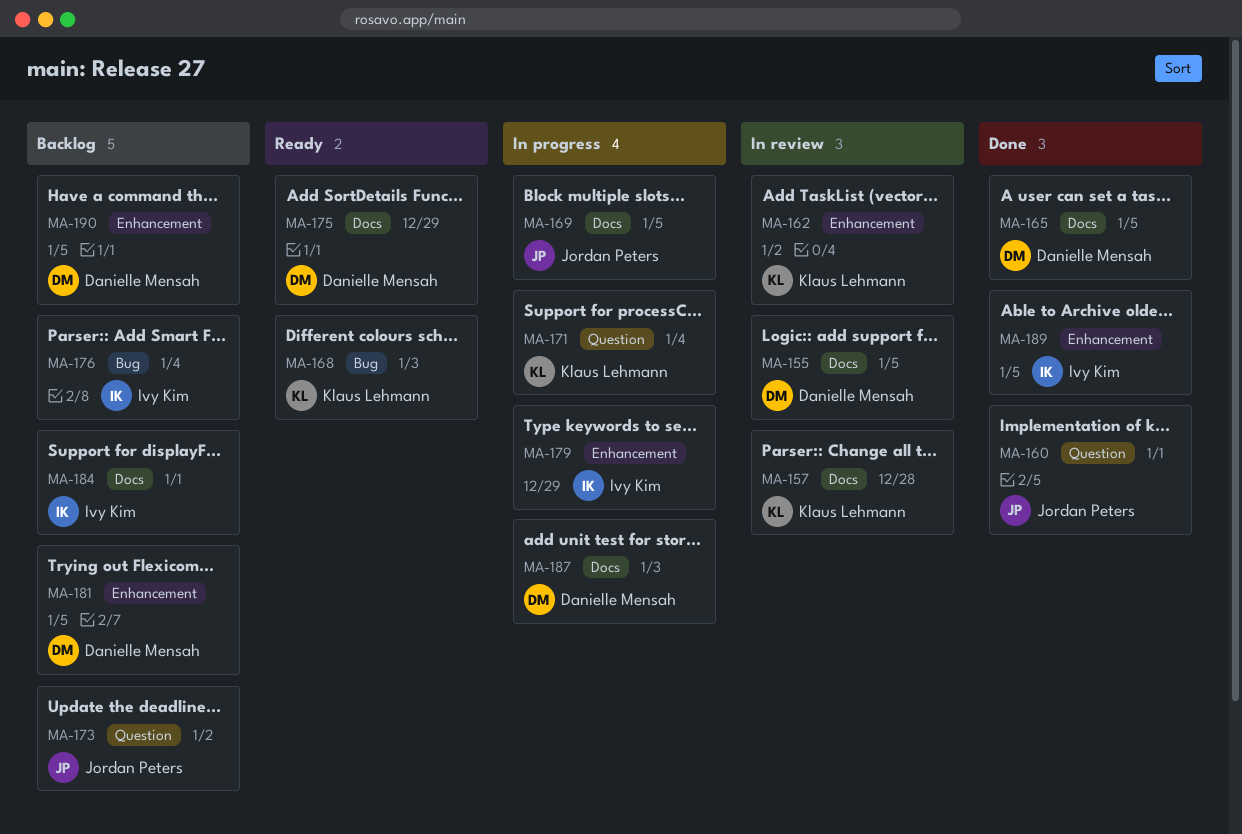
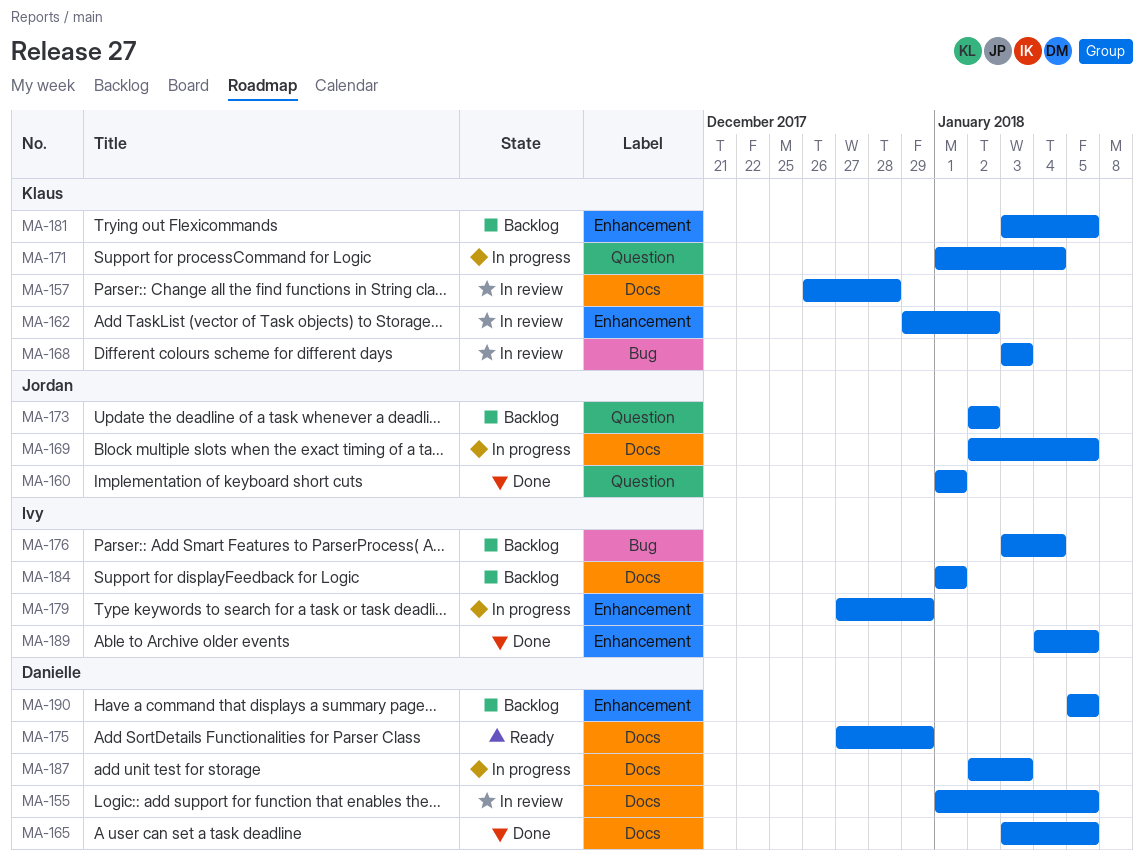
MA-168, status: Ready -> In review
MA-181, owner: Danielle Mensah -> Klaus Lehmann

